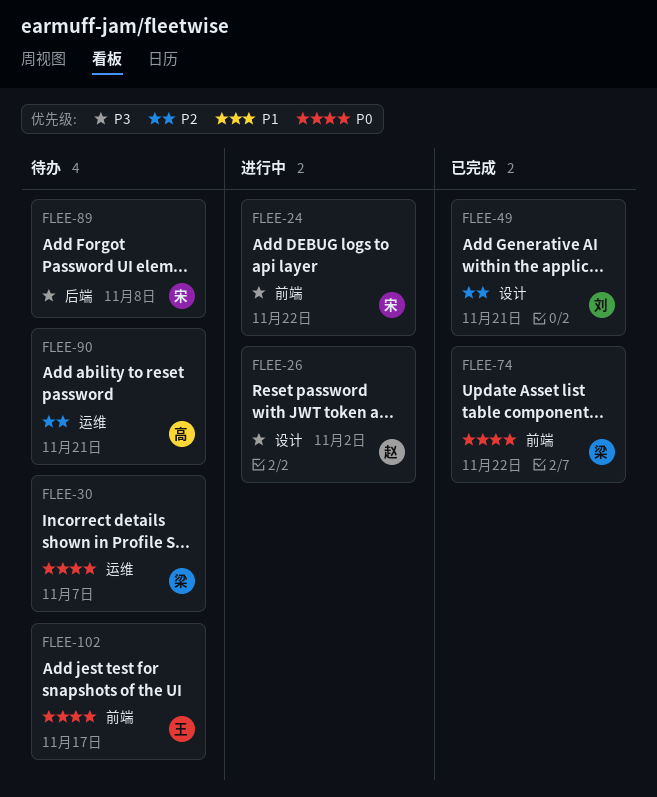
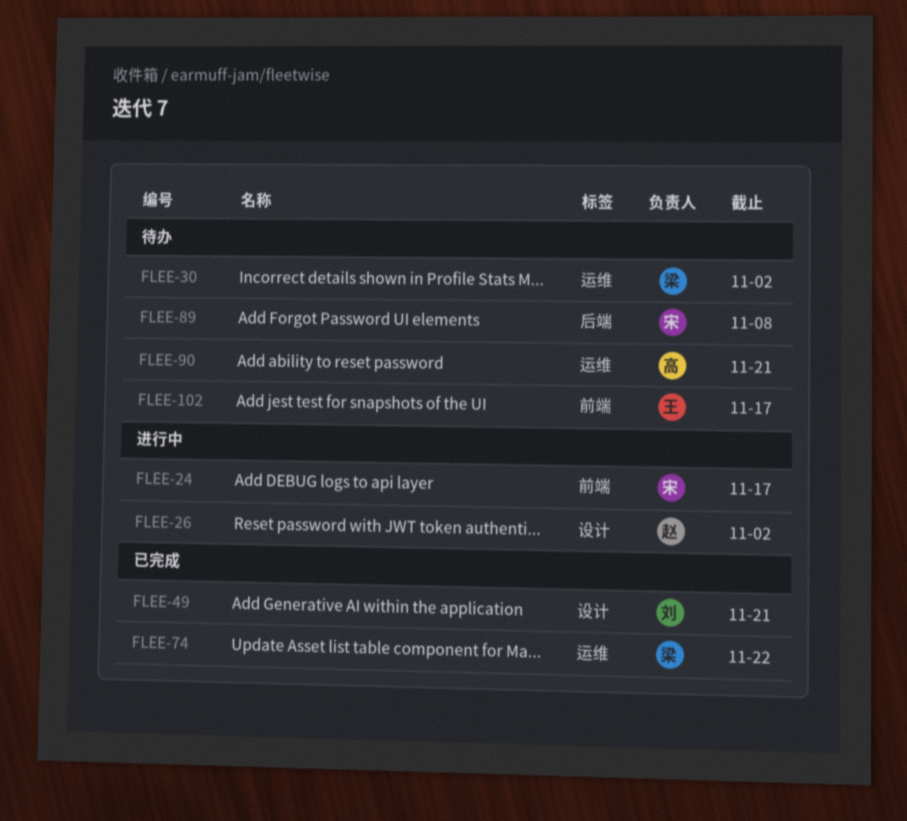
FLEE-24, due: Nov 22 -> Nov 17
FLEE-30, due: Nov 7 -> Nov 2
FLEE-74, label: 前端 -> 运维

